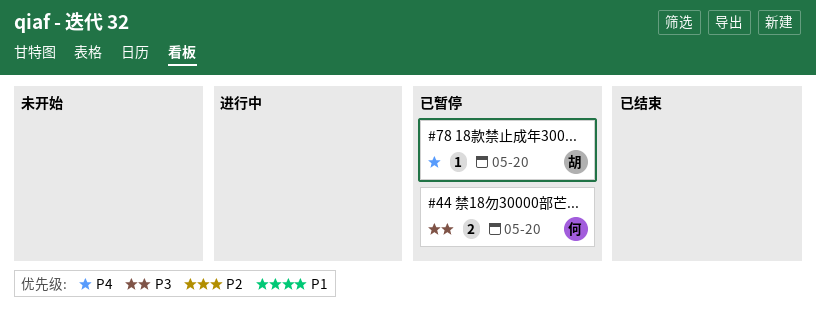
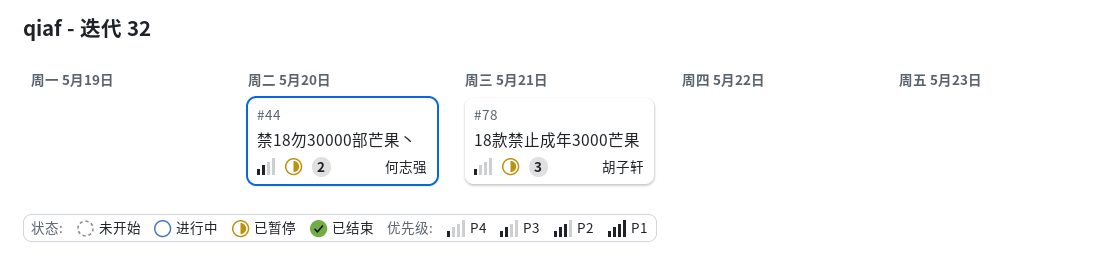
#78, estimate: 1 -> 3
#78, due: May 20 -> May 21

